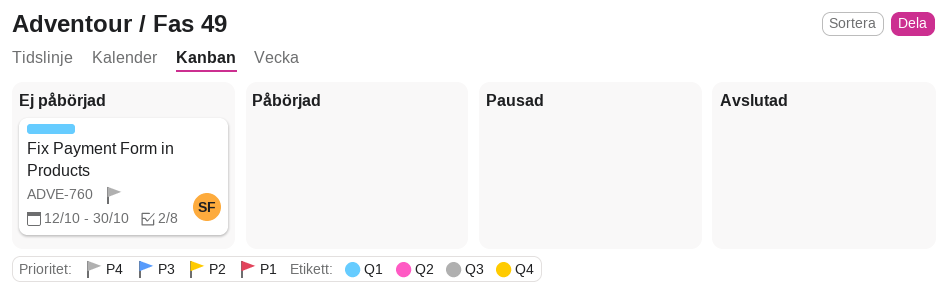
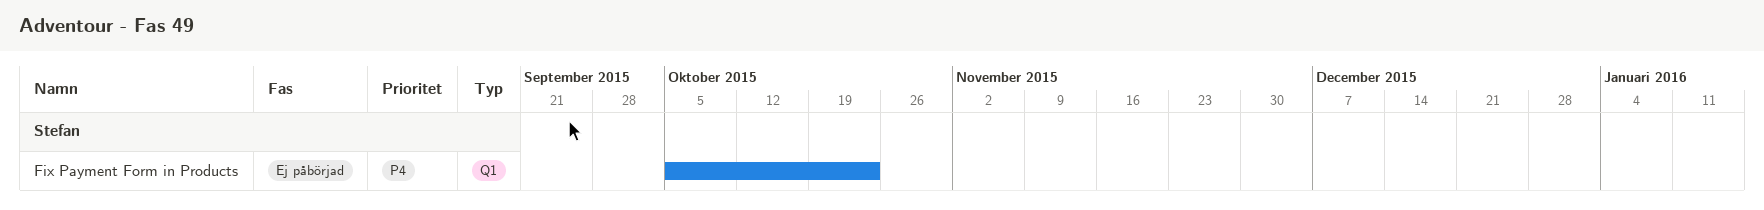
Fix Payment Form in Products, start: Oct 12 -> Oct 5
Fix Payment Form in Products, due: Oct 30 -> Oct 23

